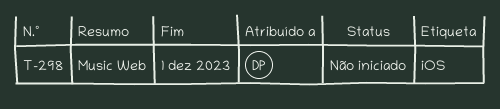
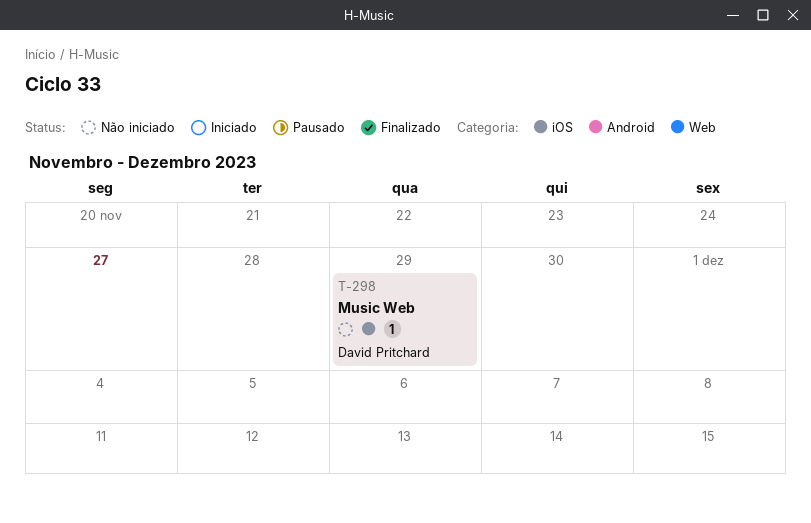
T-298, due: Dec 1 -> Nov 29

